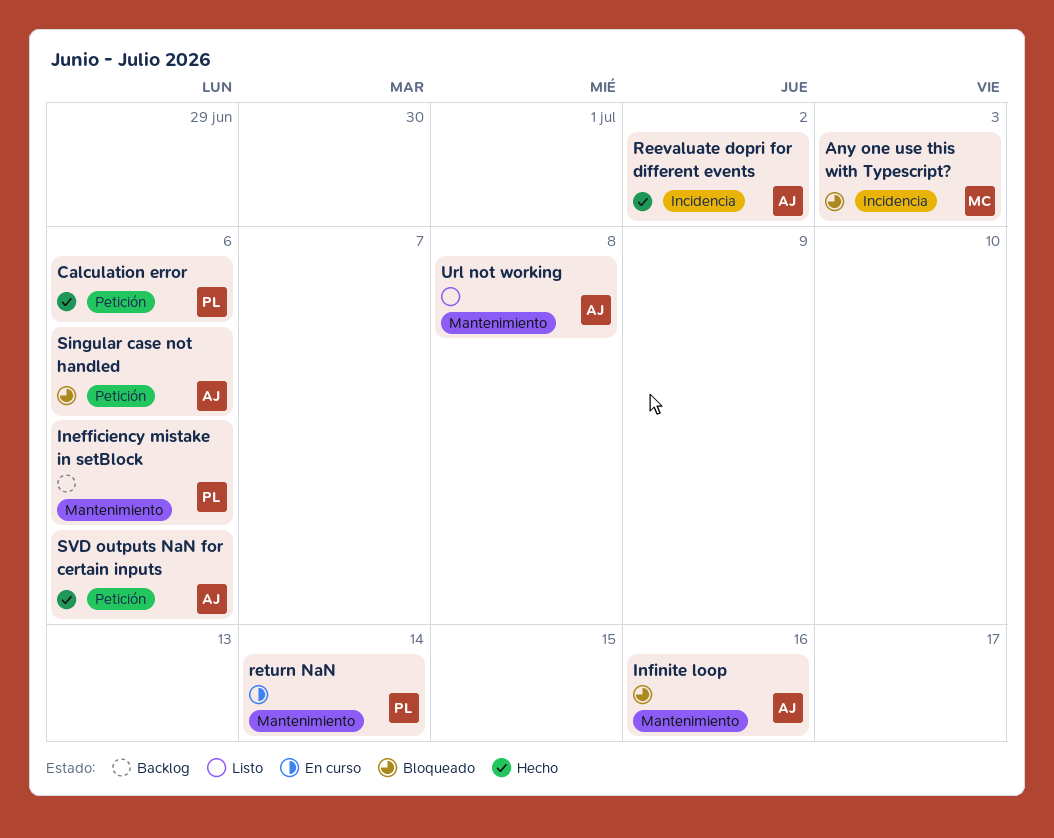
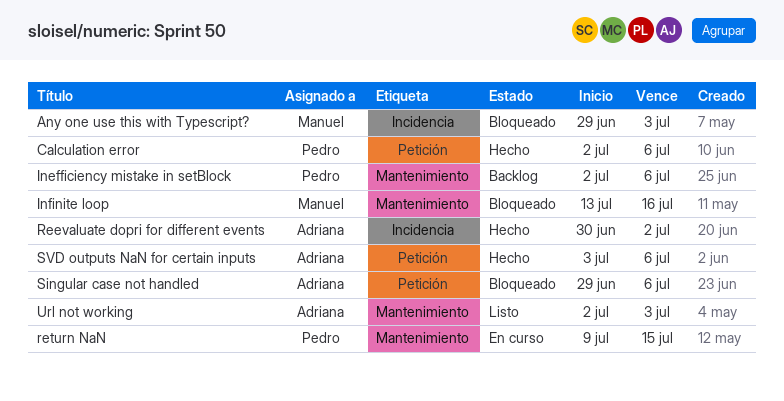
Infinite loop, owner: Adriana -> Manuel
return NaN, due: Jul 14 -> Jul 15
Url not working, due: Jul 8 -> Jul 3

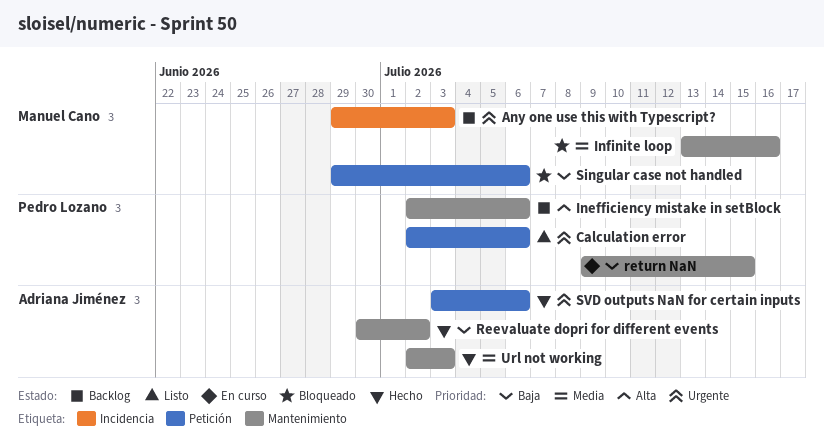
Any one use this with Typescript?, status: Bloqueado -> Backlog
Calculation error, status: Hecho -> Listo
Reevaluate dopri for different events, label: Incidencia -> Mantenimiento
Singular case not handled, owner: Adriana Jiménez -> Manuel Cano
Url not working, status: Listo -> Hecho

